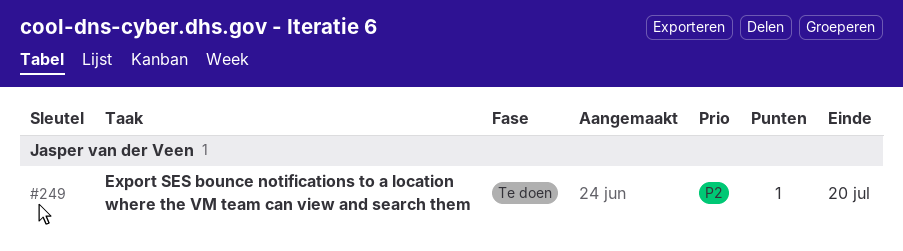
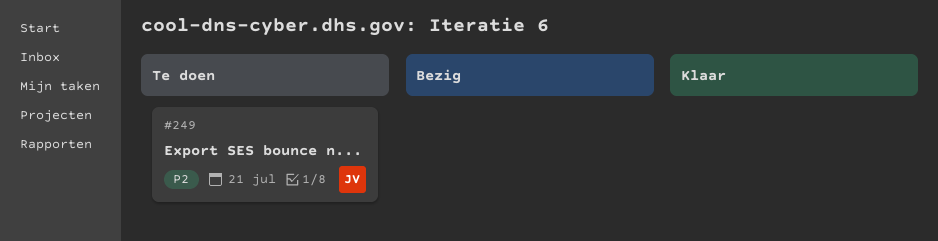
#249, due: Jul 20 -> Jul 21

